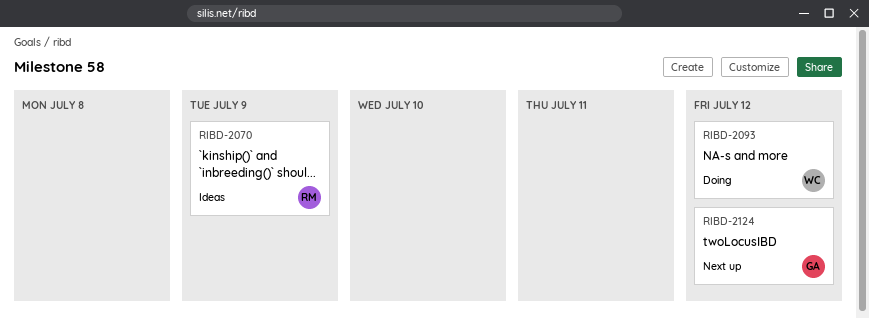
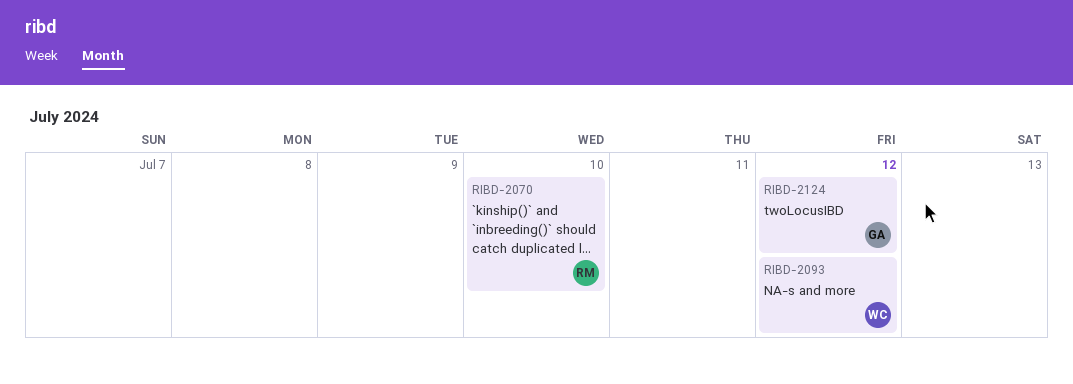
RIBD-2070, due: Jul 9 -> Jul 10

